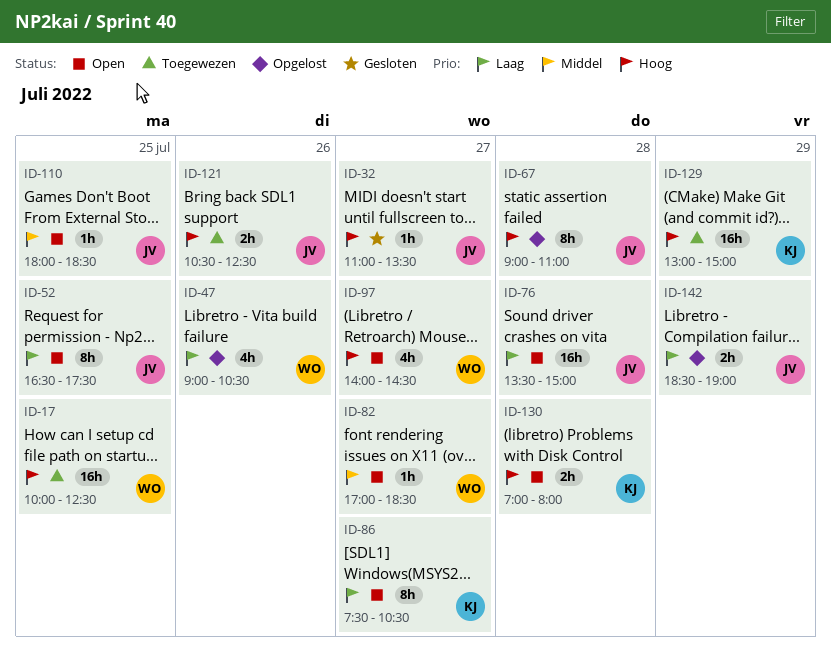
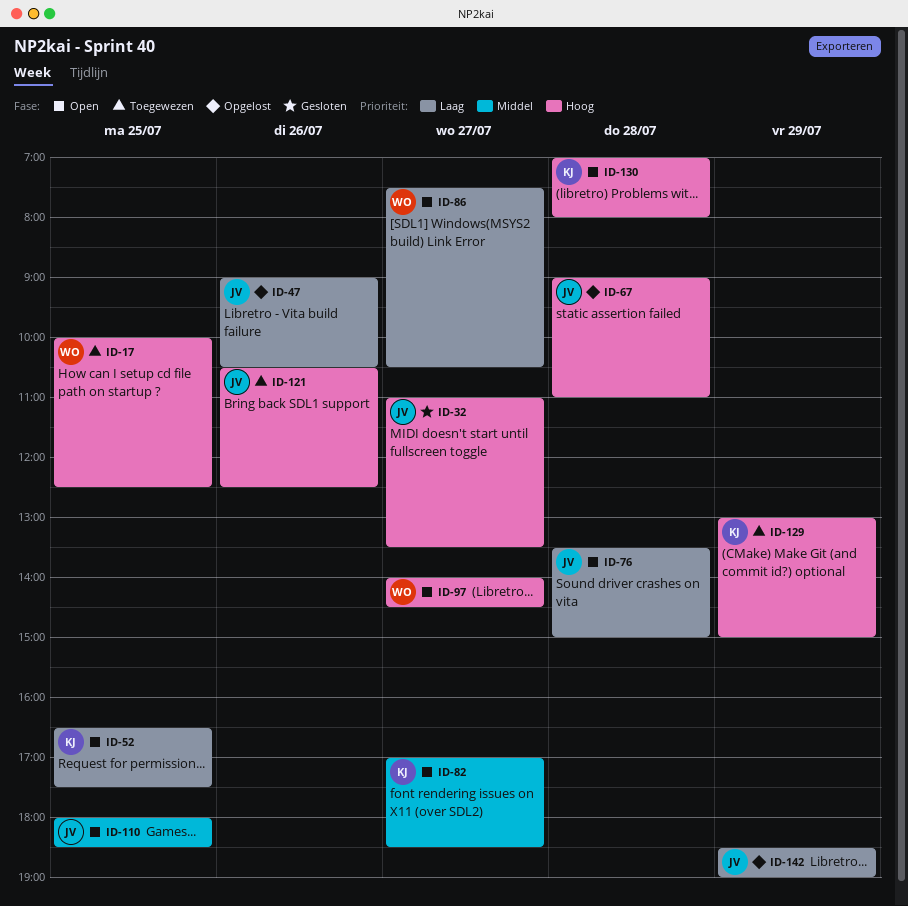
ID-47, owner: WO -> JV
ID-52, owner: JV -> KJ
ID-82, owner: WO -> KJ
ID-86, owner: KJ -> WO

